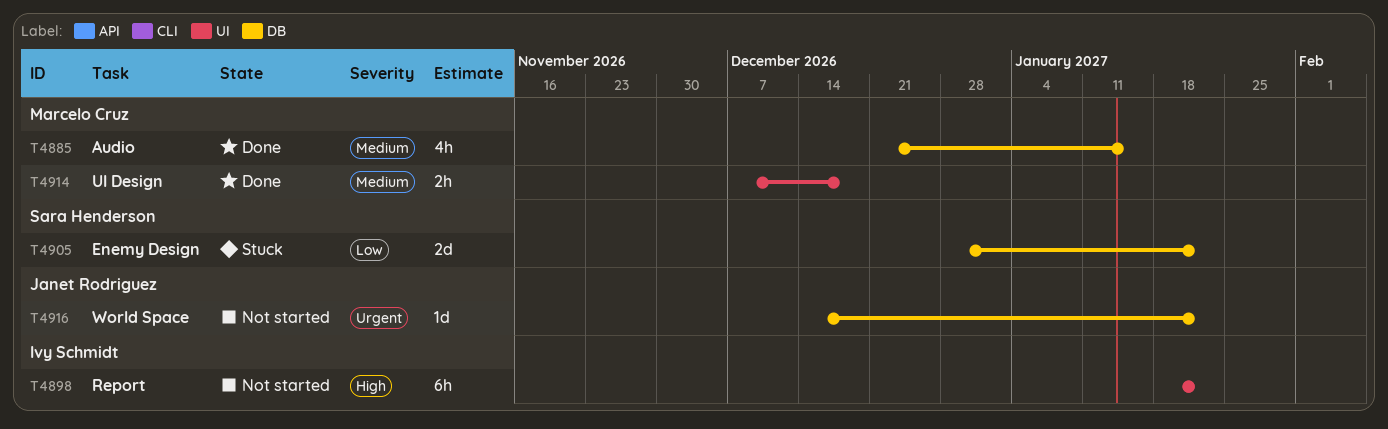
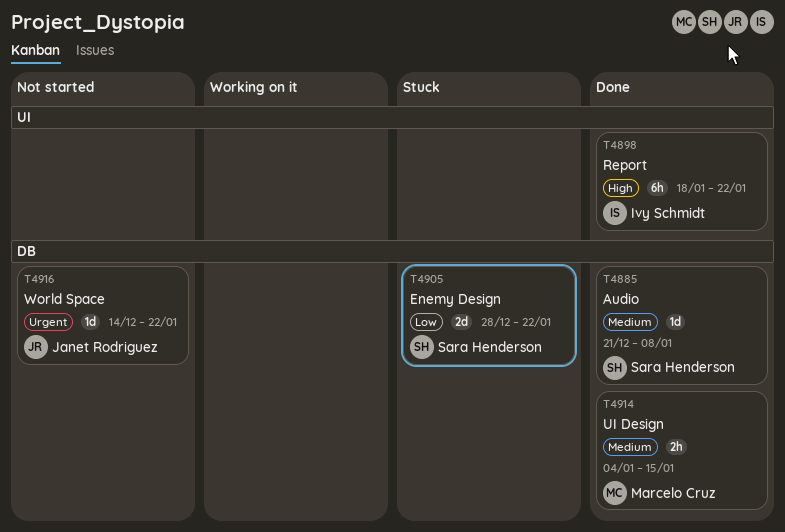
T4885, owner: Marcelo Cruz -> Sara Henderson
T4885, estimate: 4h -> 1d
T4885, due: Jan 15 -> Jan 8
T4898, status: Not started -> Done
T4914, label: UI -> DB
T4914, start: Dec 7 -> Jan 4
T4914, due: Dec 18 -> Jan 15

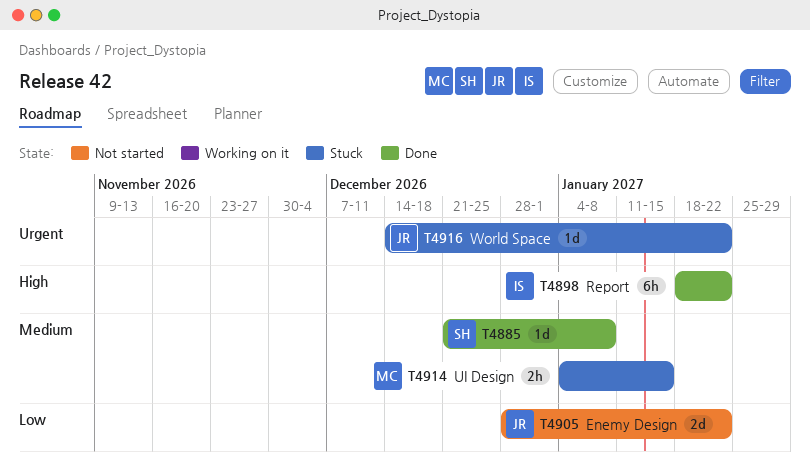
T4905, status: Stuck -> Not started
T4905, owner: Sara Henderson -> Janet Rodriguez
T4914, status: Done -> Stuck
T4916, status: Not started -> Stuck

